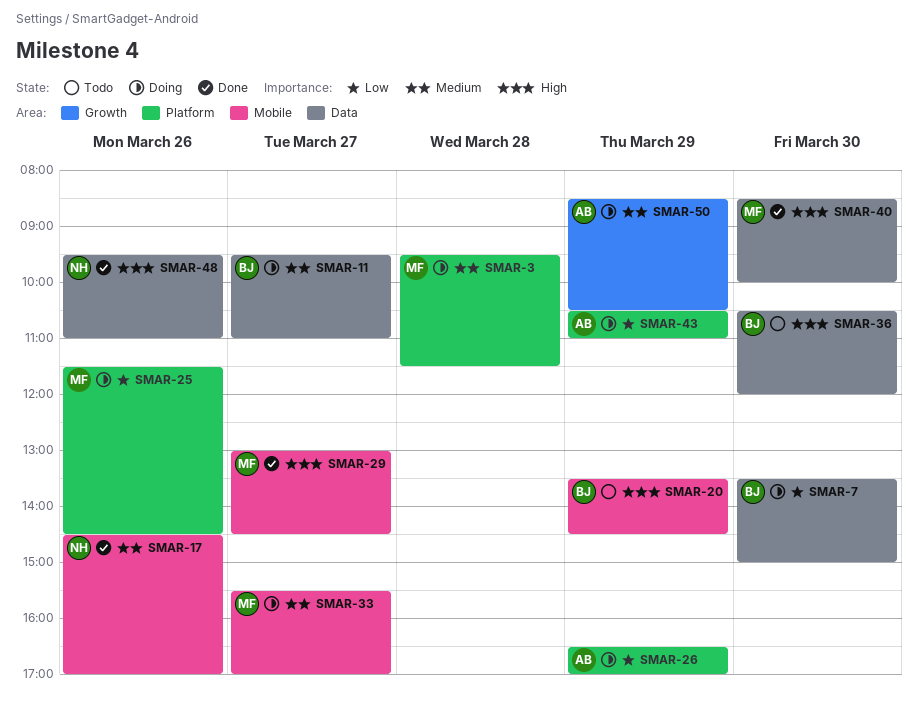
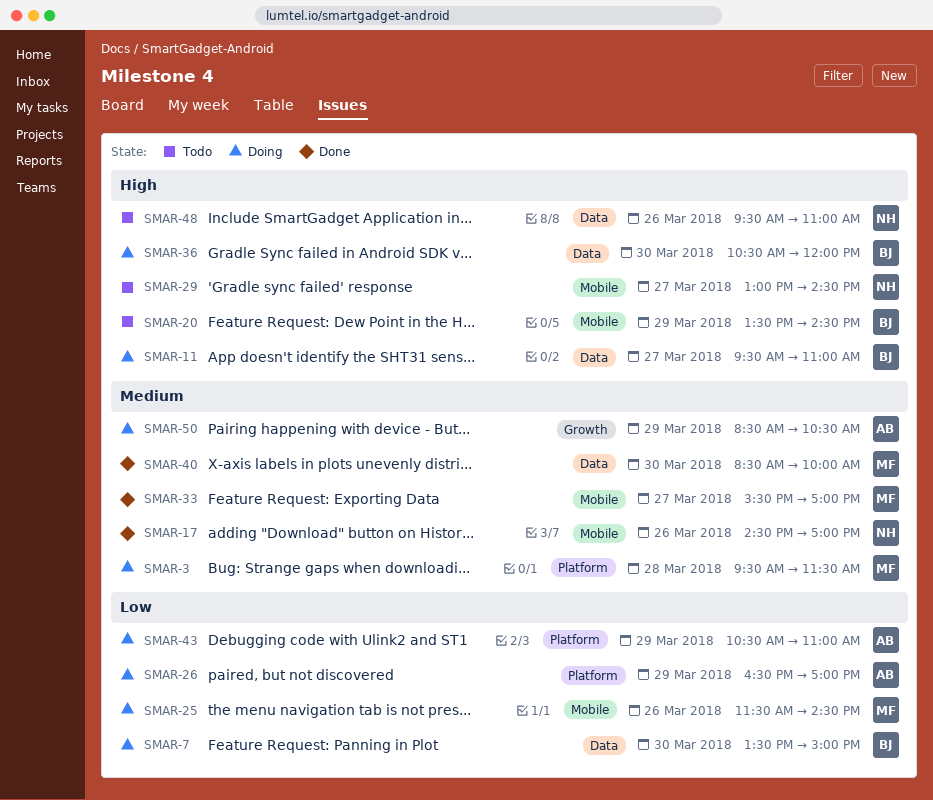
SMAR-11, priority: Medium -> High
SMAR-25, label: Platform -> Mobile
SMAR-29, status: Done -> Todo
SMAR-29, owner: MF -> NH
SMAR-33, status: Doing -> Done
SMAR-36, status: Todo -> Doing
SMAR-40, priority: High -> Medium
SMAR-48, status: Done -> Todo

